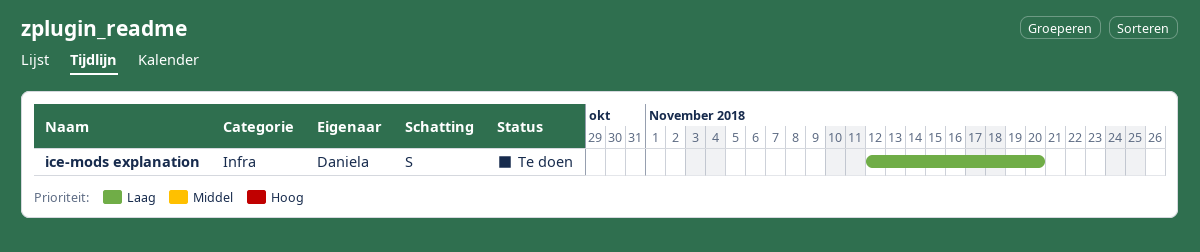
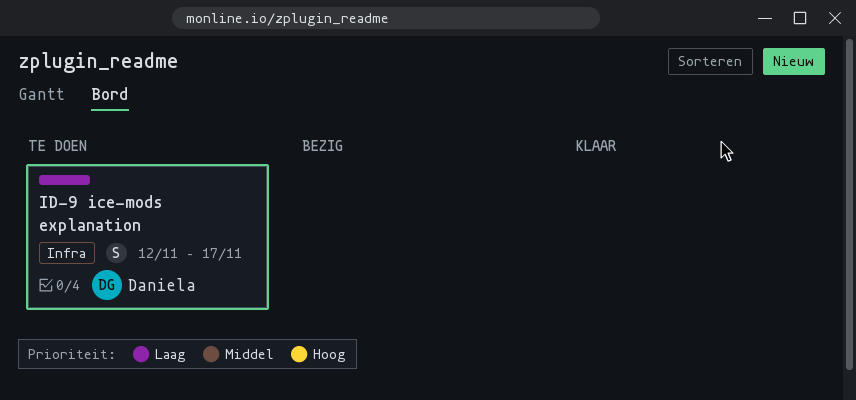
ice-mods explanation, due: Nov 20 -> Nov 17

